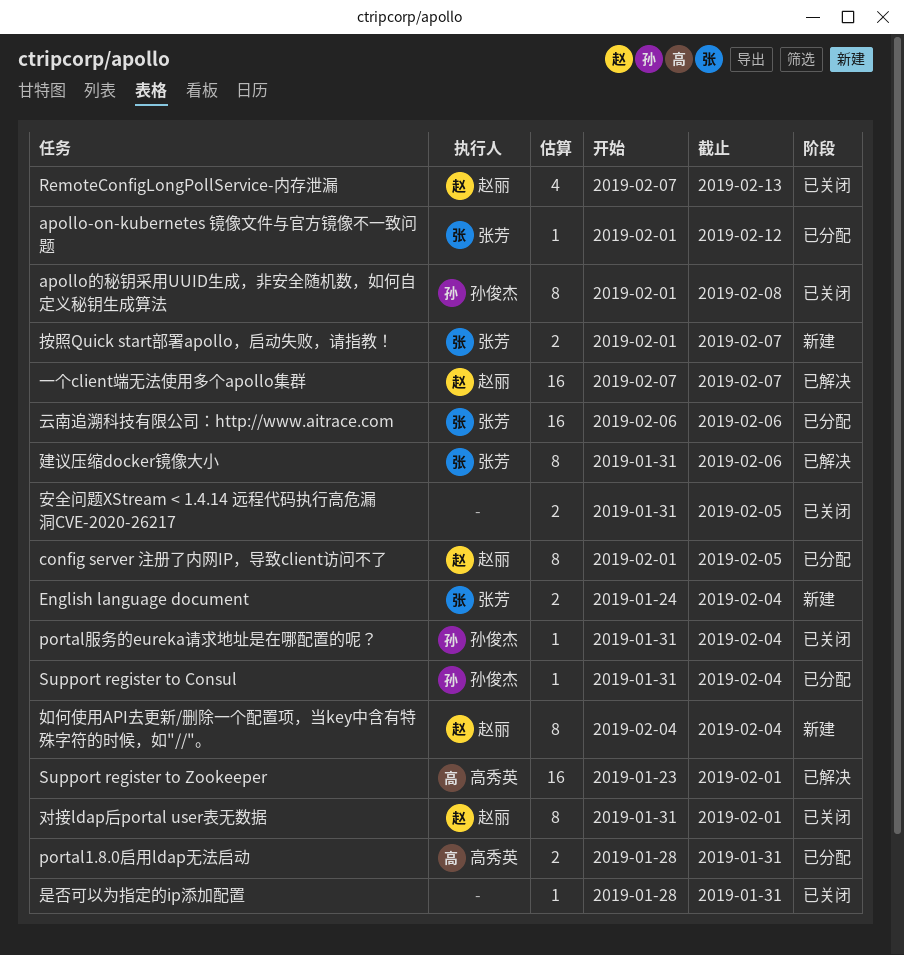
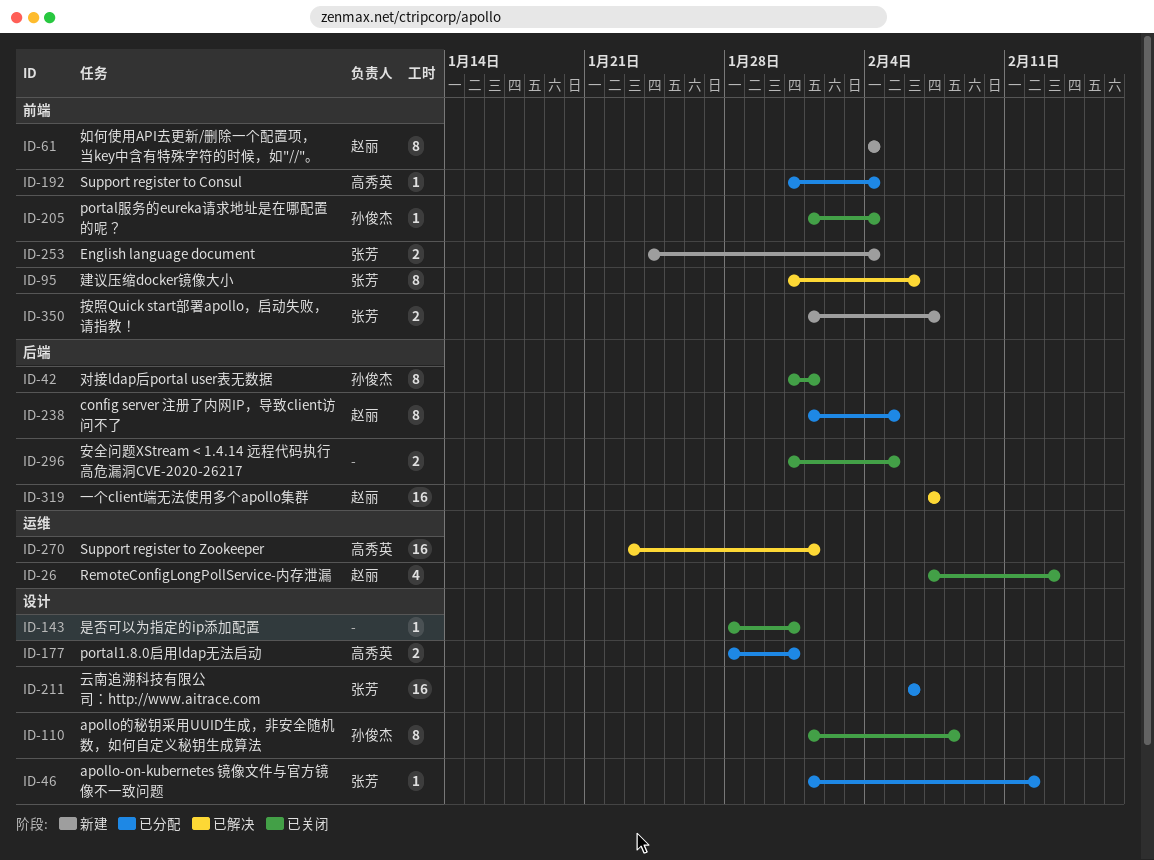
portal服务的eureka请求地址是在哪配置的呢？, start: Jan 31 -> Feb 1
Support register to Consul, owner: 孙俊杰 -> 高秀英
对接ldap后portal user表无数据, owner: 赵丽 -> 孙俊杰

